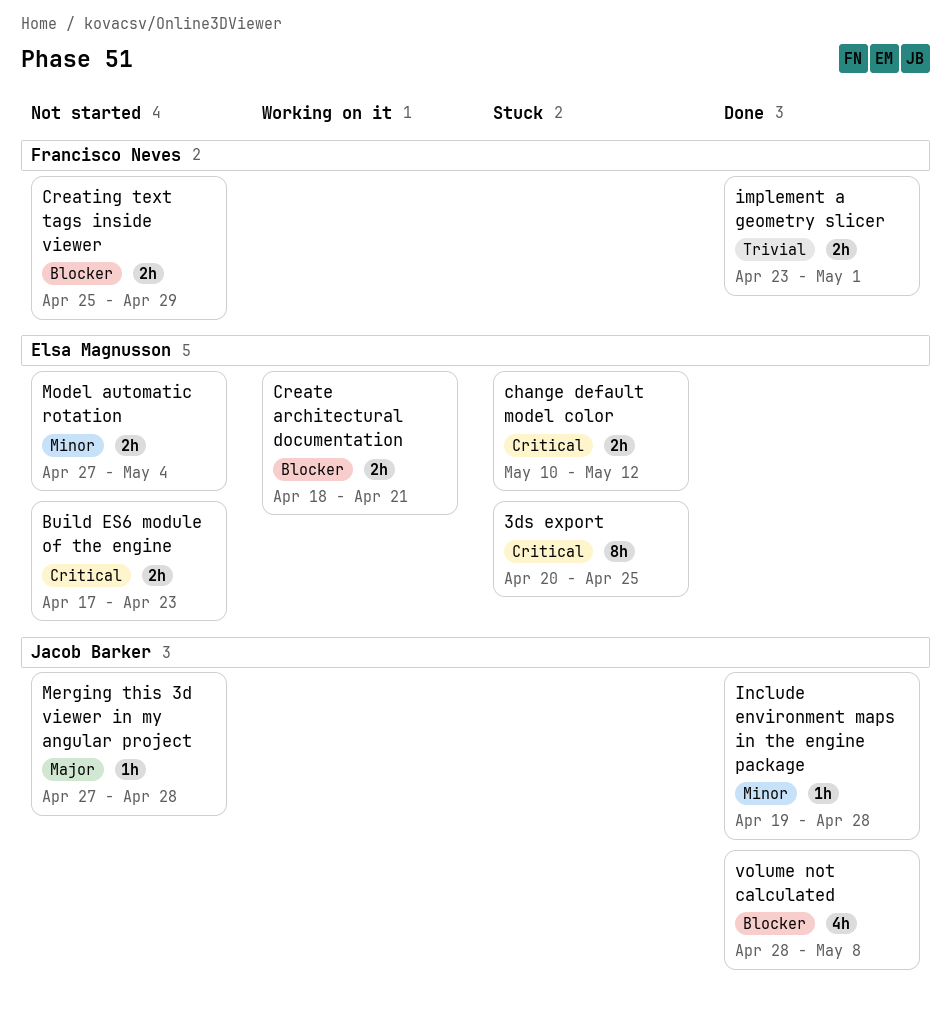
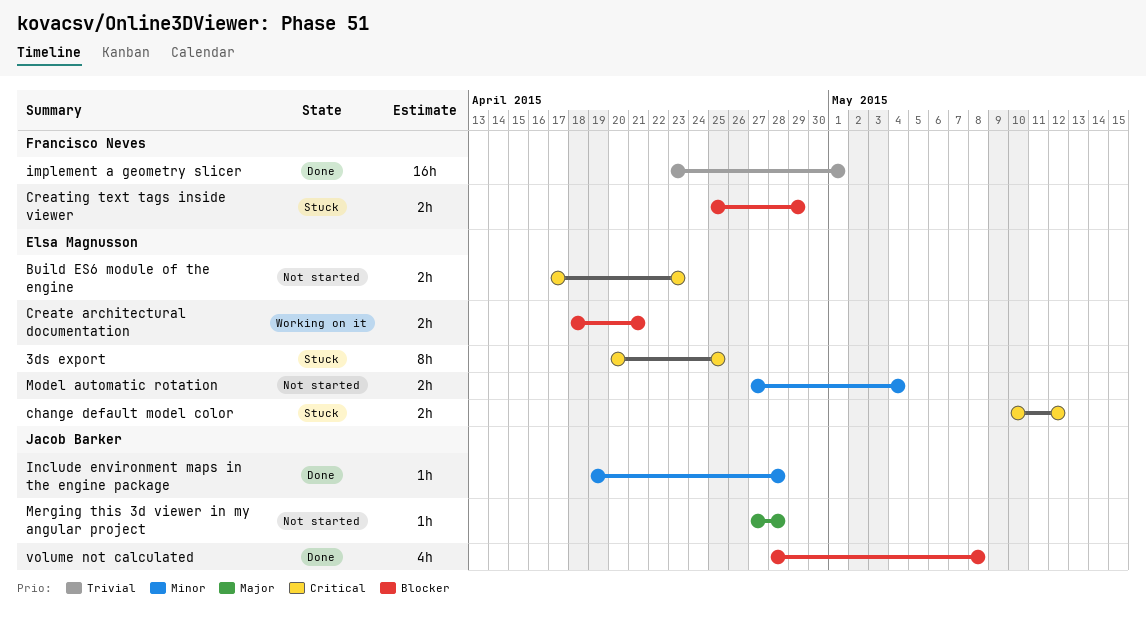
Creating text tags inside viewer, status: Not started -> Stuck
implement a geometry slicer, estimate: 2h -> 16h

